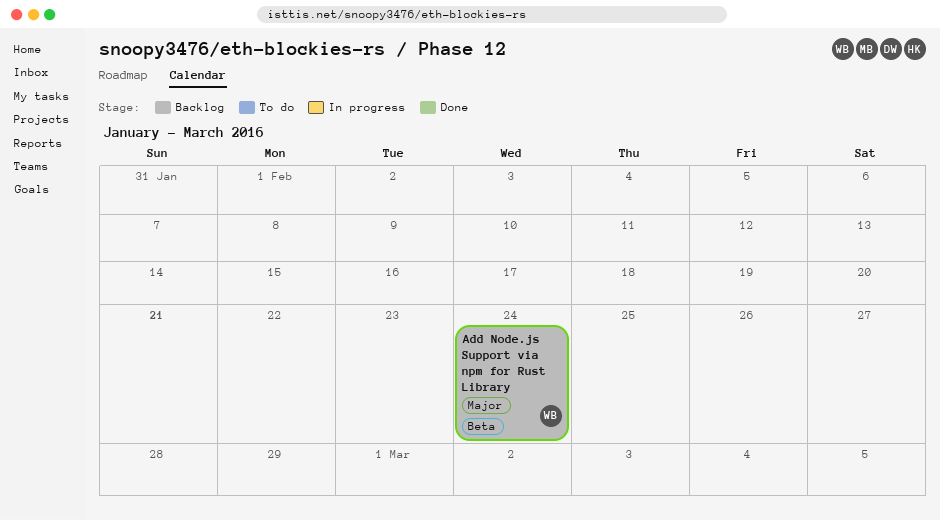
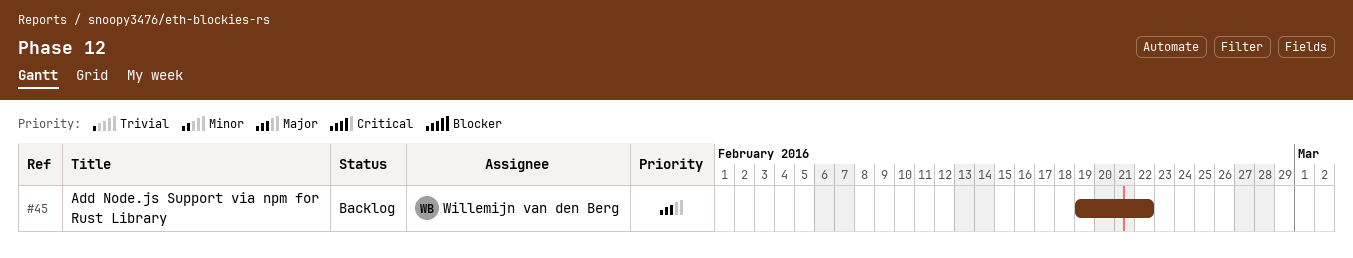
Add Node.js Support via npm for Rust Library, due: Feb 24 -> Feb 22

